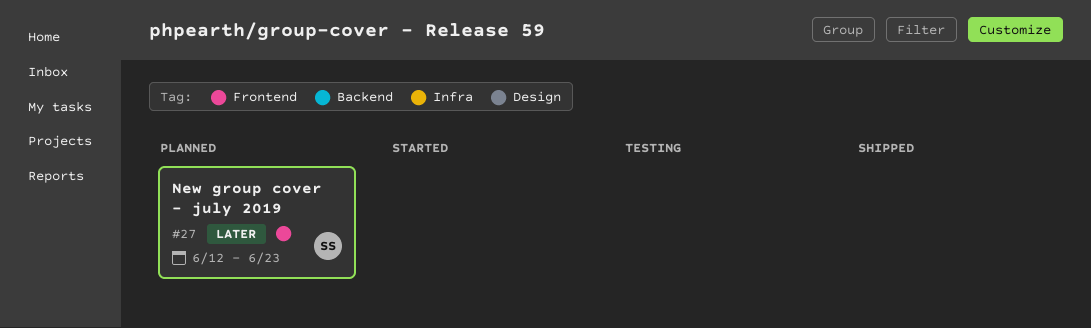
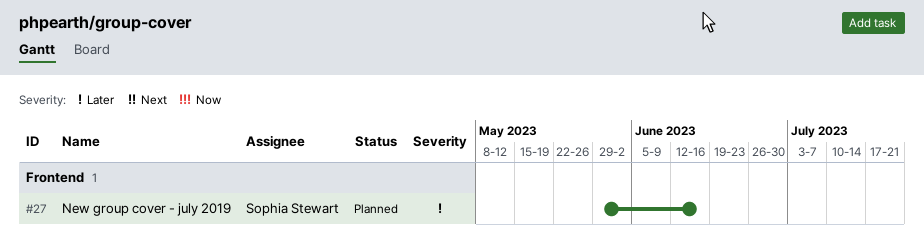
#27, start: Jun 12 -> May 29
#27, due: Jun 23 -> Jun 16

